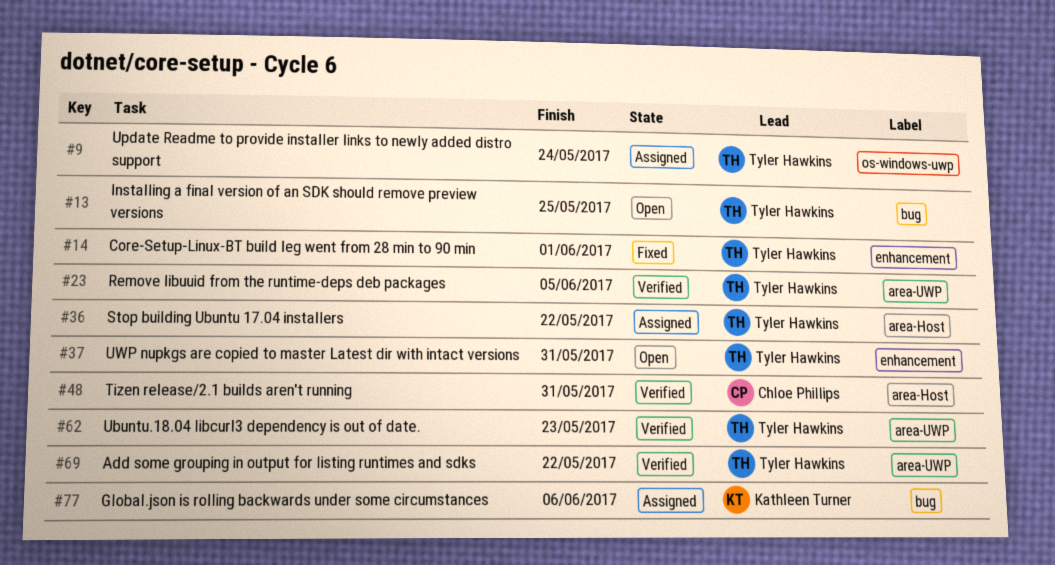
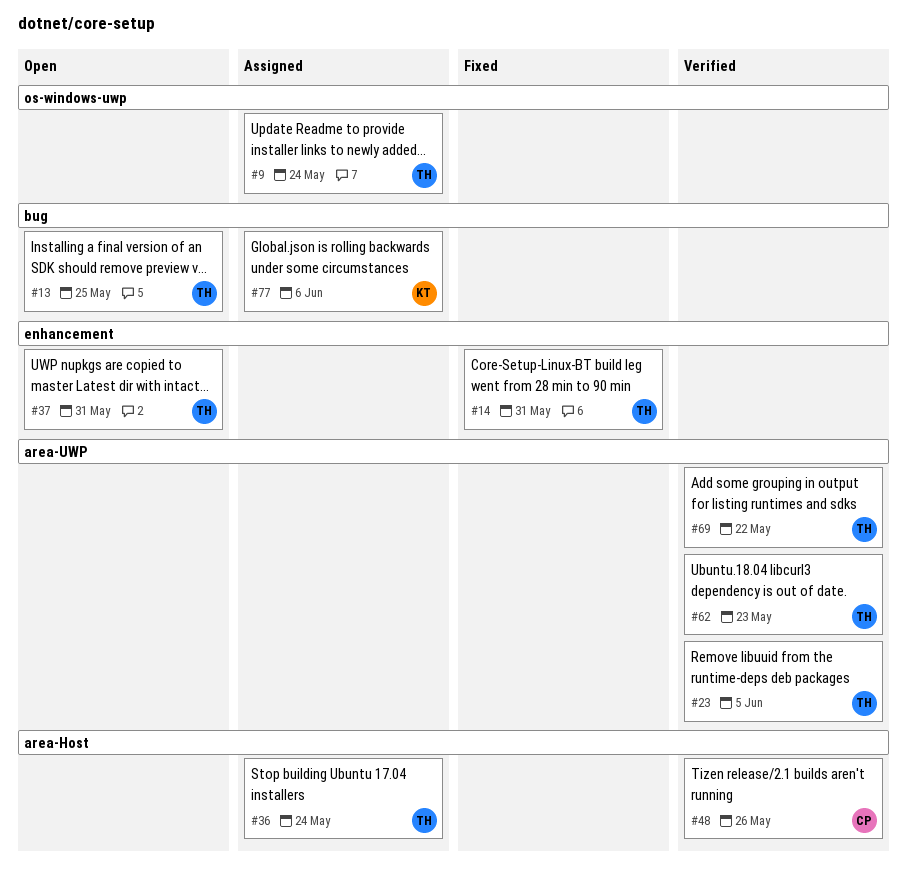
#14, due: Jun 1 -> May 31
#36, due: May 22 -> May 24
#48, due: May 31 -> May 26

